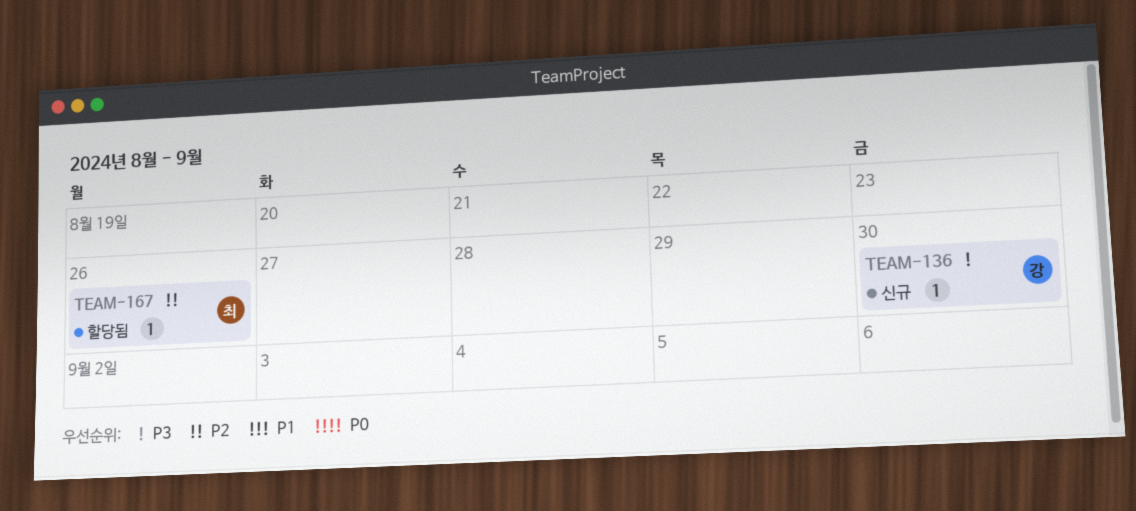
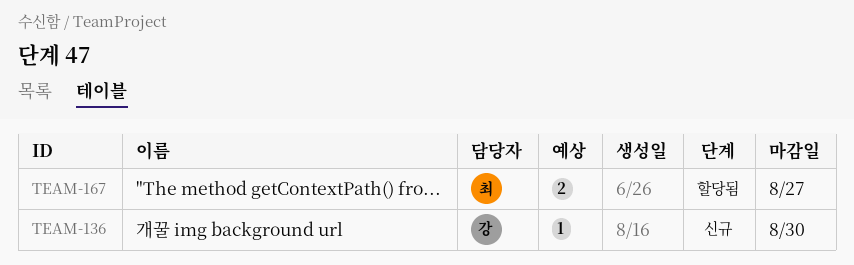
TEAM-167, estimate: 1 -> 2
TEAM-167, due: Aug 26 -> Aug 27

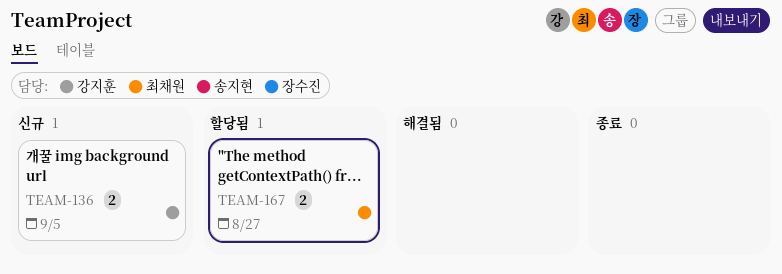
TEAM-136, estimate: 1 -> 2
TEAM-136, due: Aug 30 -> Sep 5

